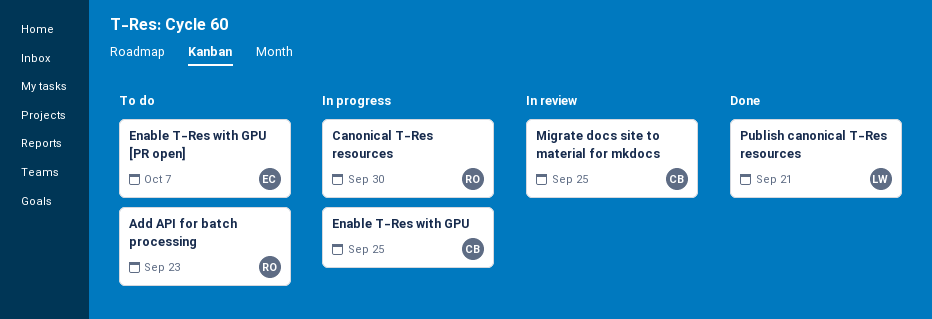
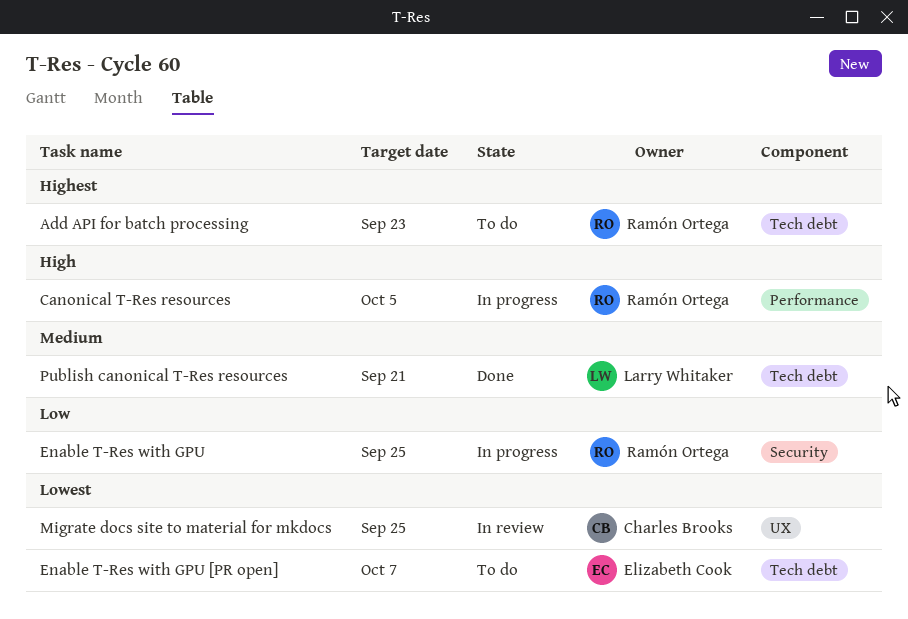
Canonical T-Res resources, due: Sep 30 -> Oct 5
Enable T-Res with GPU, owner: Charles Brooks -> Ramón Ortega

